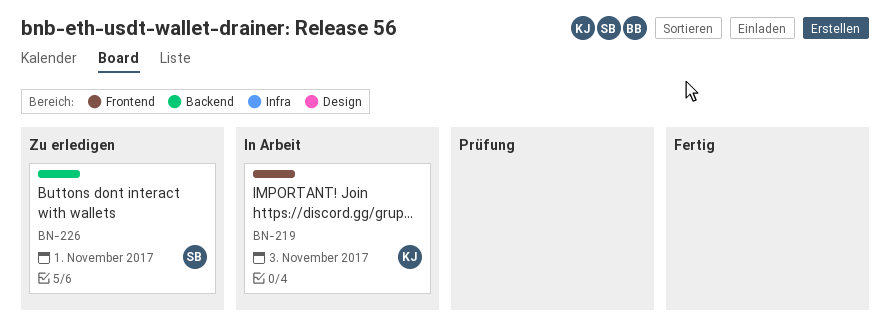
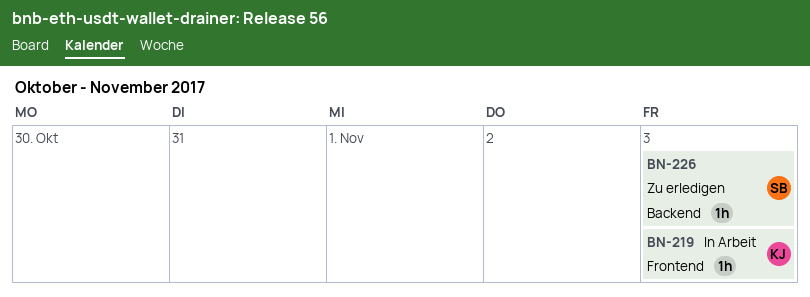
BN-226, due: Nov 1 -> Nov 3

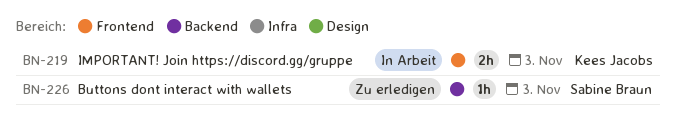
BN-219, estimate: 1h -> 2h

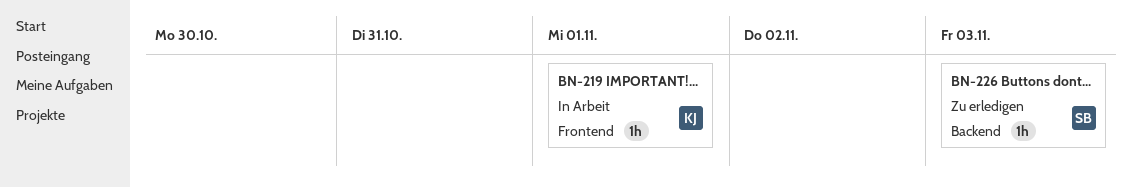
BN-219, estimate: 2h -> 1h
BN-219, due: Nov 3 -> Nov 1

